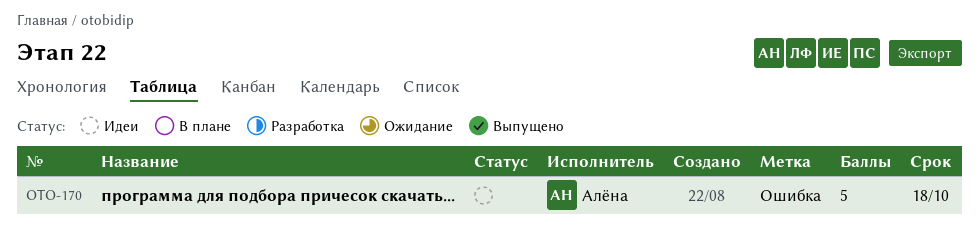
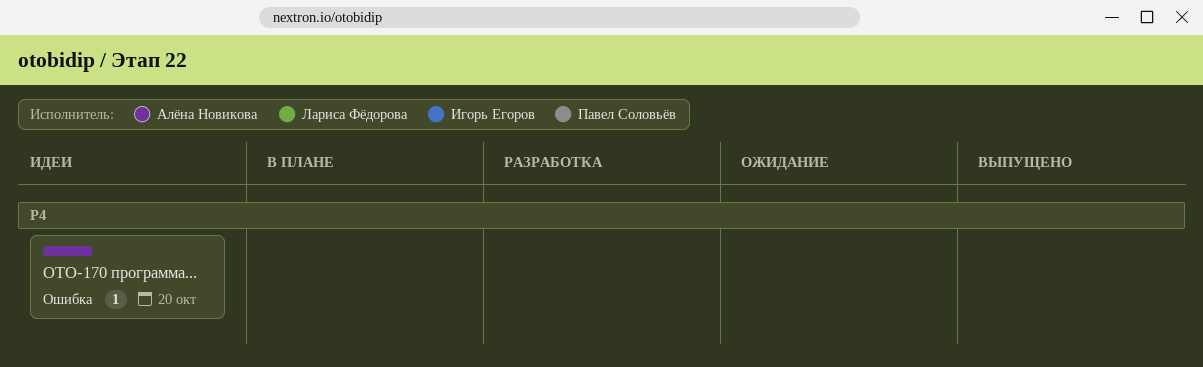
OTO-170, estimate: 5 -> 1
OTO-170, due: Oct 18 -> Oct 20

